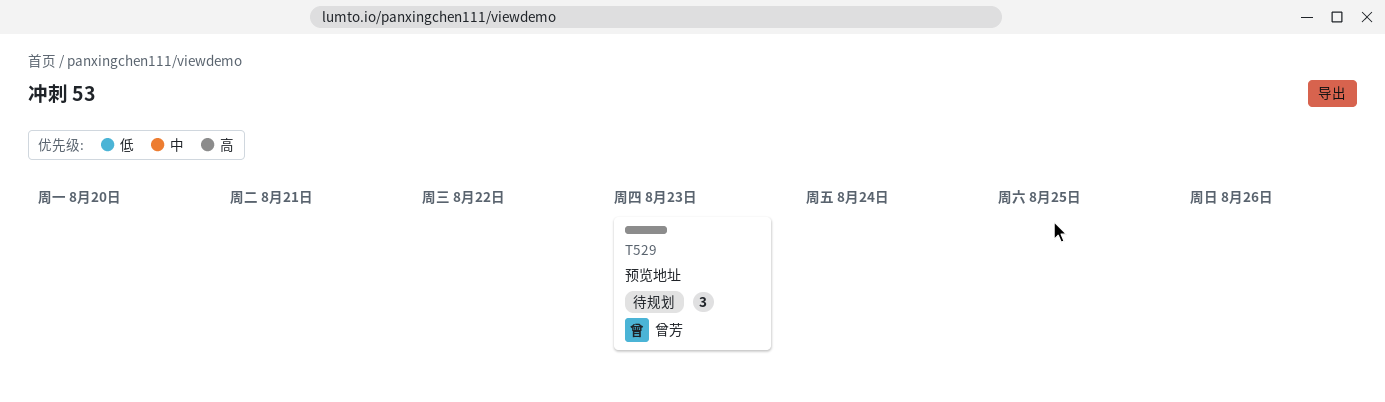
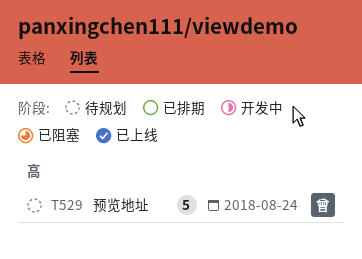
T529, estimate: 3 -> 5
T529, due: Aug 23 -> Aug 24

